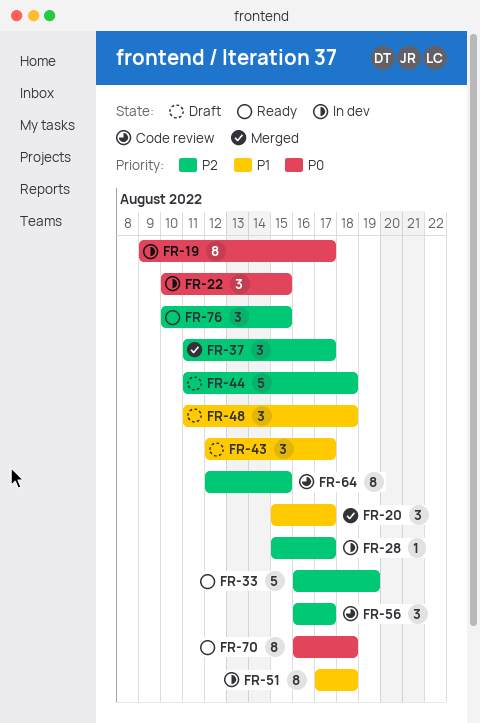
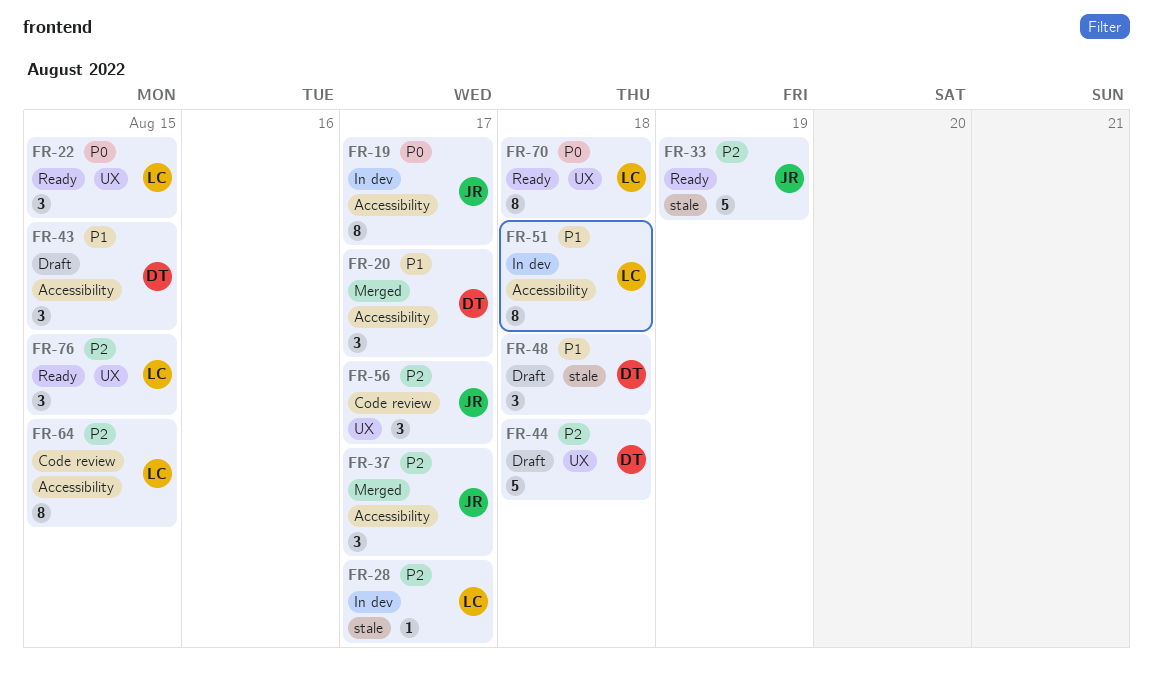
FR-22, status: In dev -> Ready
FR-43, due: Aug 17 -> Aug 15

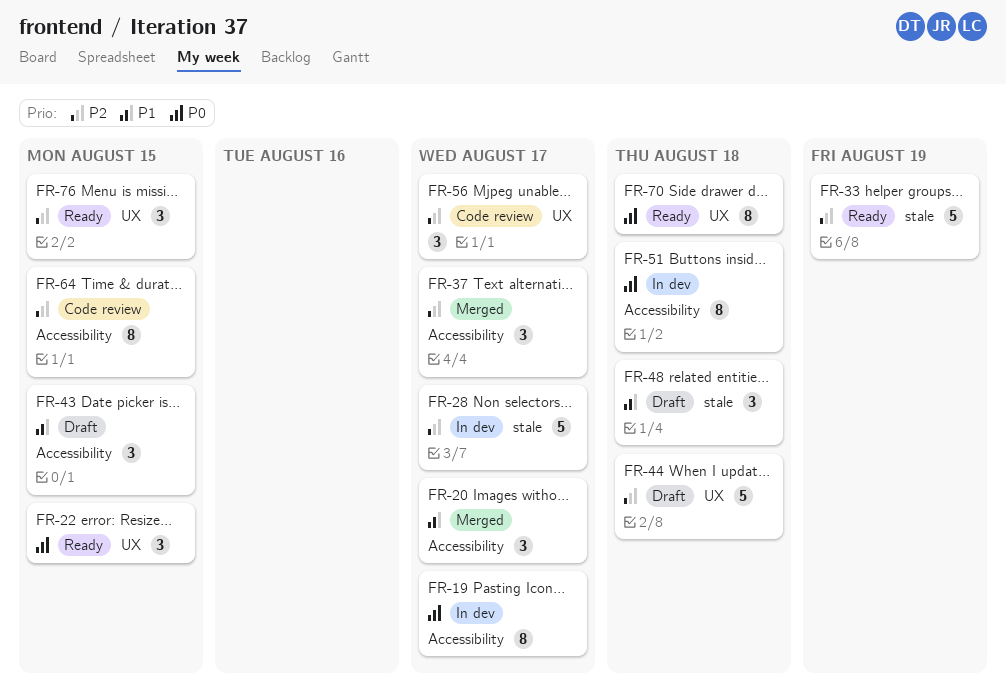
FR-28, estimate: 1 -> 5
FR-51, priority: P1 -> P0

